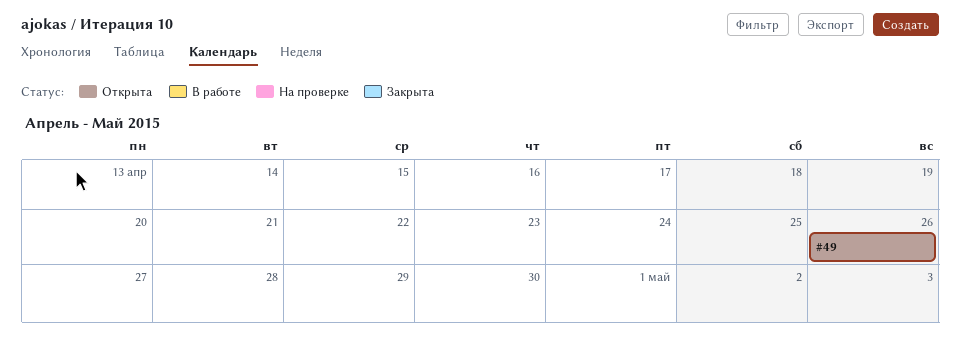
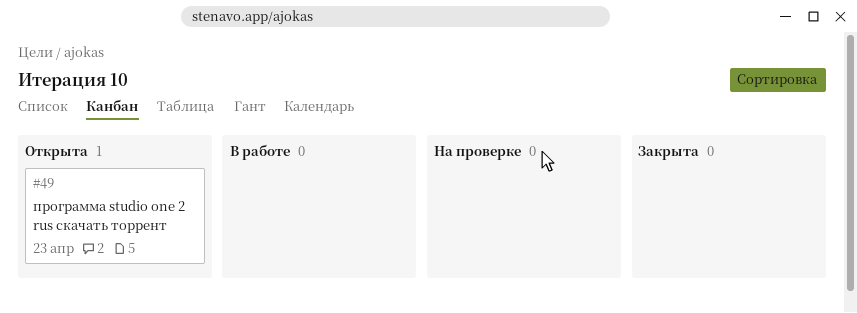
#49, due: Apr 26 -> Apr 23

